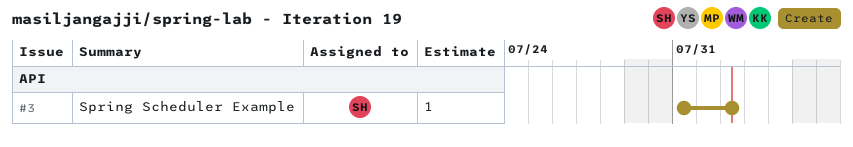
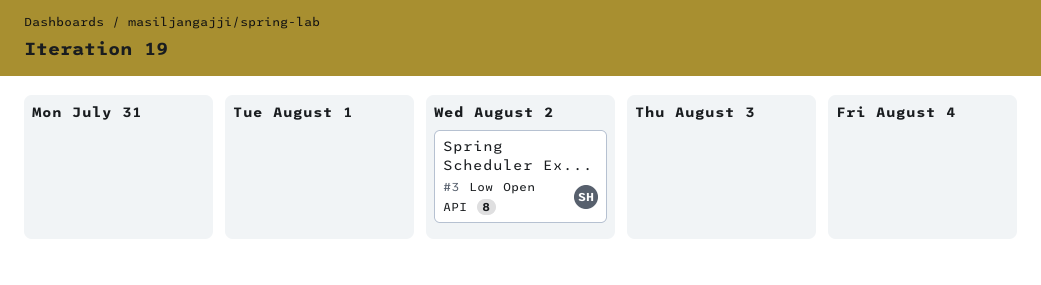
#3, estimate: 1 -> 8

